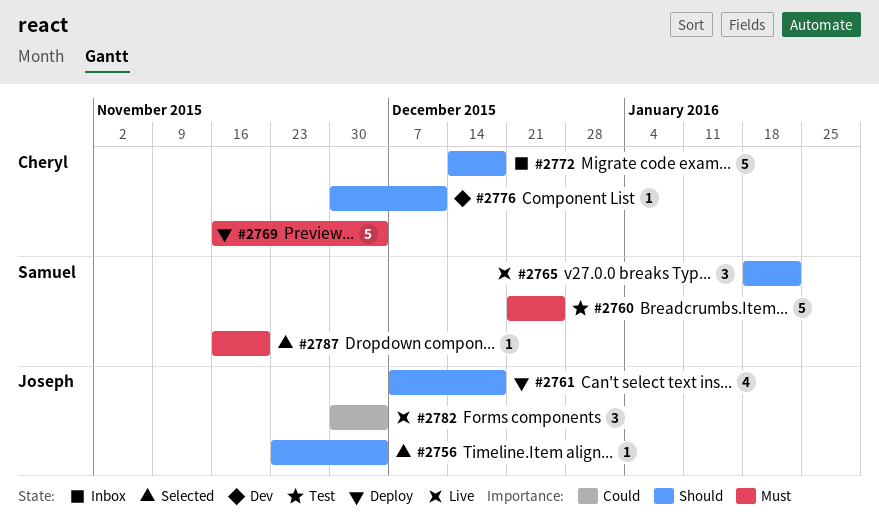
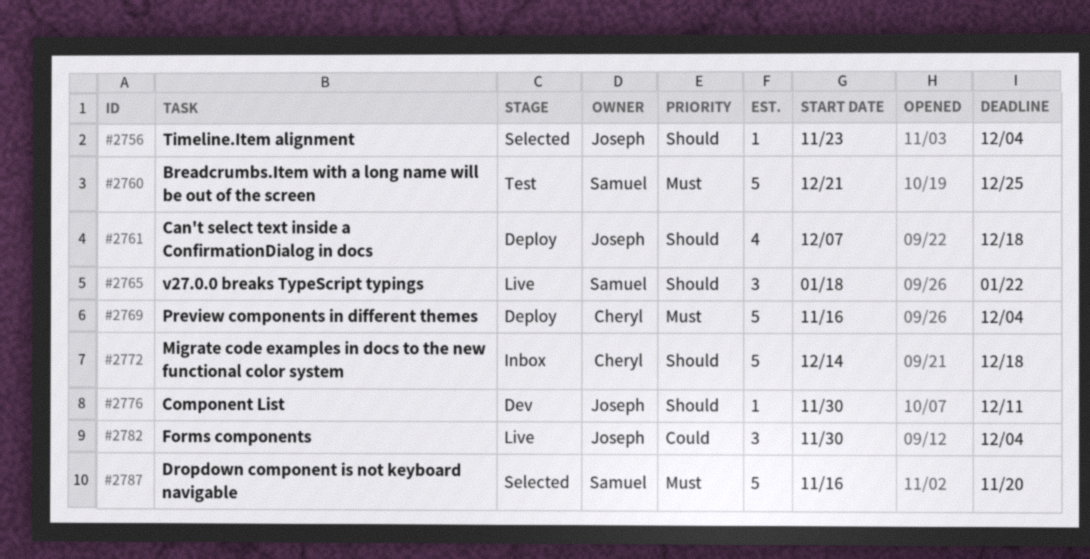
#2776, owner: Cheryl -> Joseph
#2787, estimate: 1 -> 5

